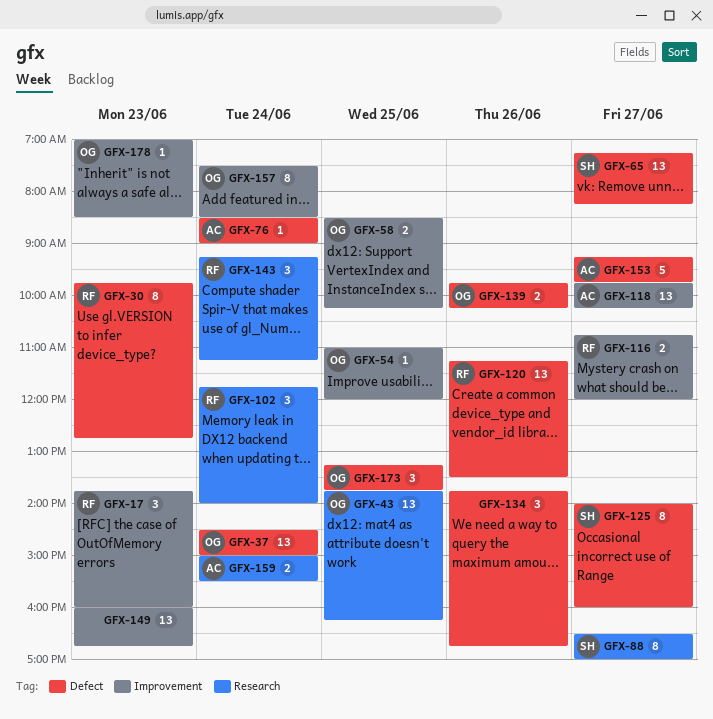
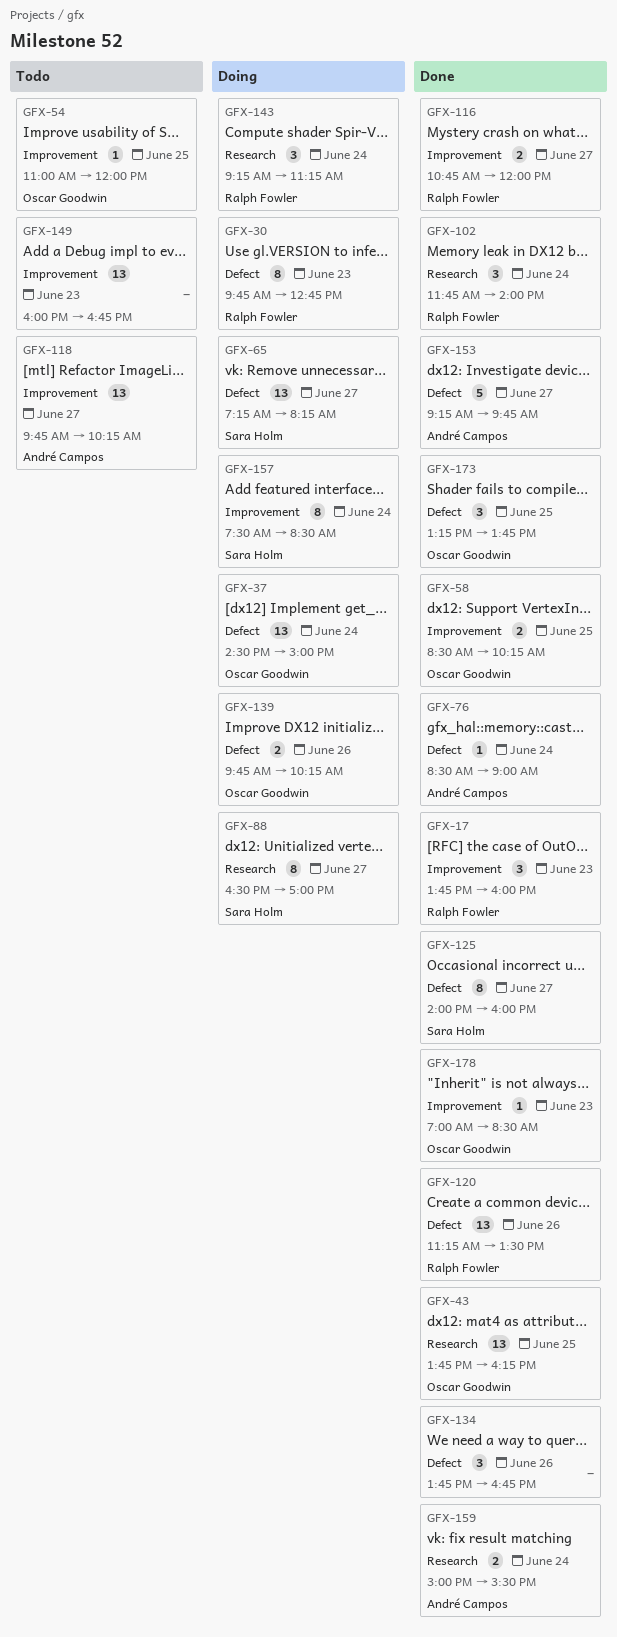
GFX-157, owner: Oscar Goodwin -> Sara Holm

